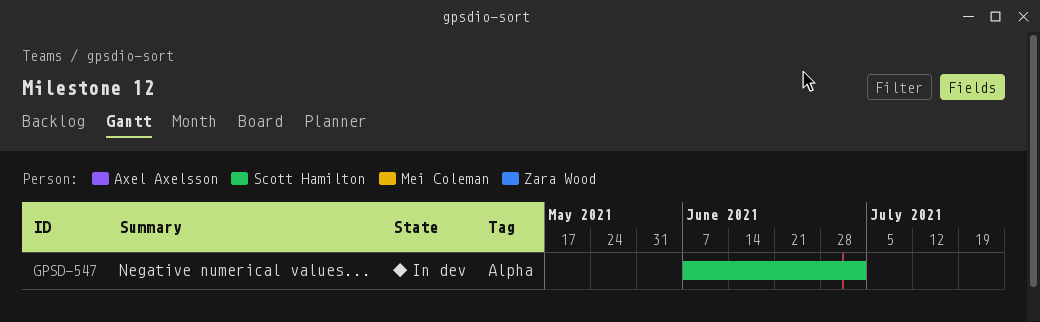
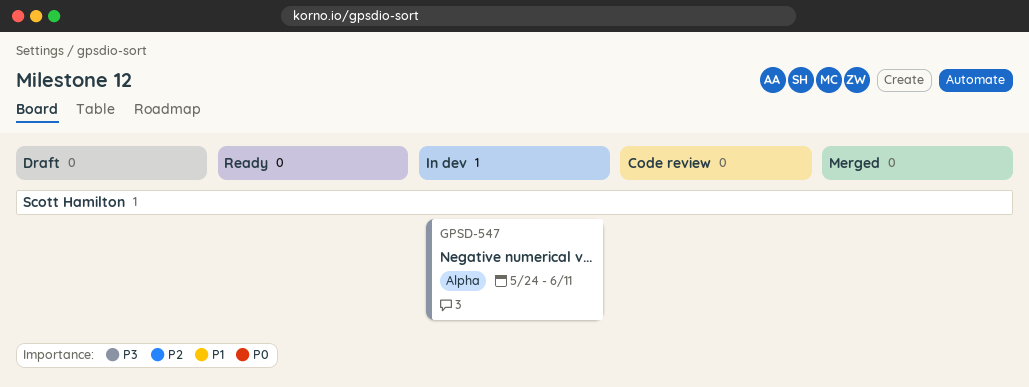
GPSD-547, start: Jun 7 -> May 24
GPSD-547, due: Jul 2 -> Jun 11

